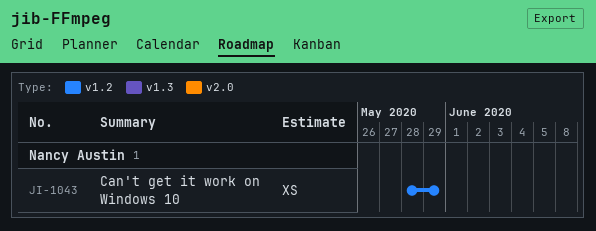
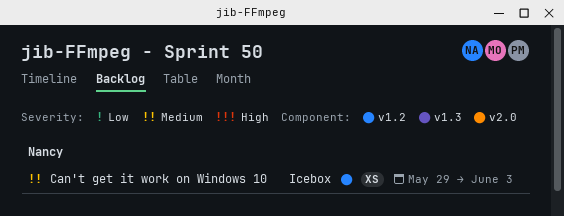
Can't get it work on Windows 10, start: May 28 -> May 29
Can't get it work on Windows 10, due: May 29 -> Jun 3

